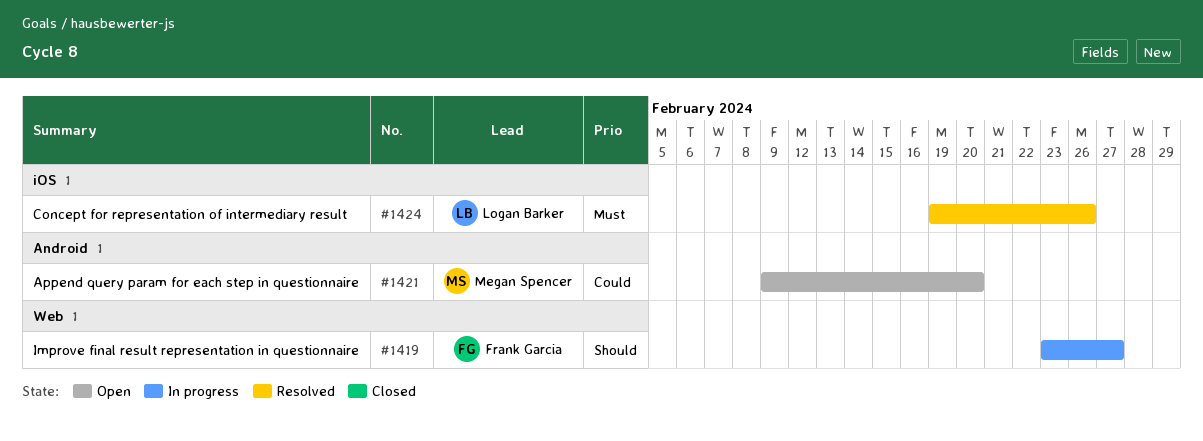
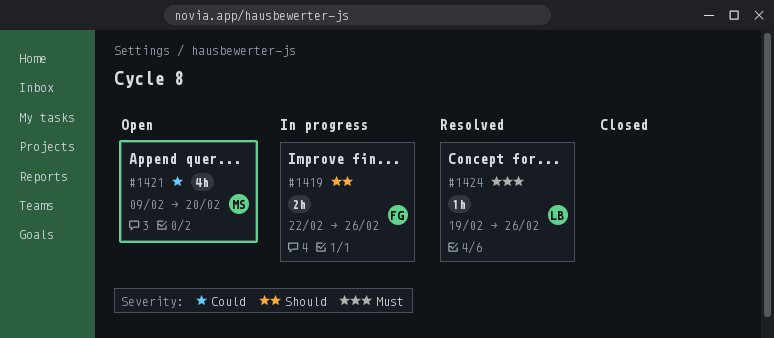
#1419, start: Feb 23 -> Feb 22
#1419, due: Feb 27 -> Feb 26

